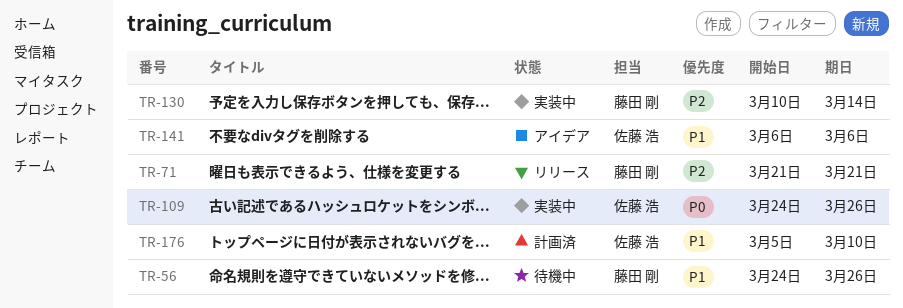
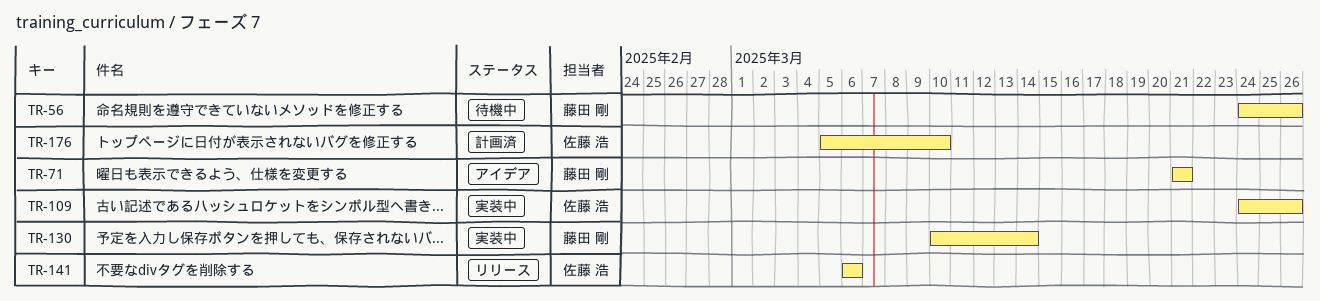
TR-71, status: リリース -> アイデア
TR-141, status: アイデア -> リリース

